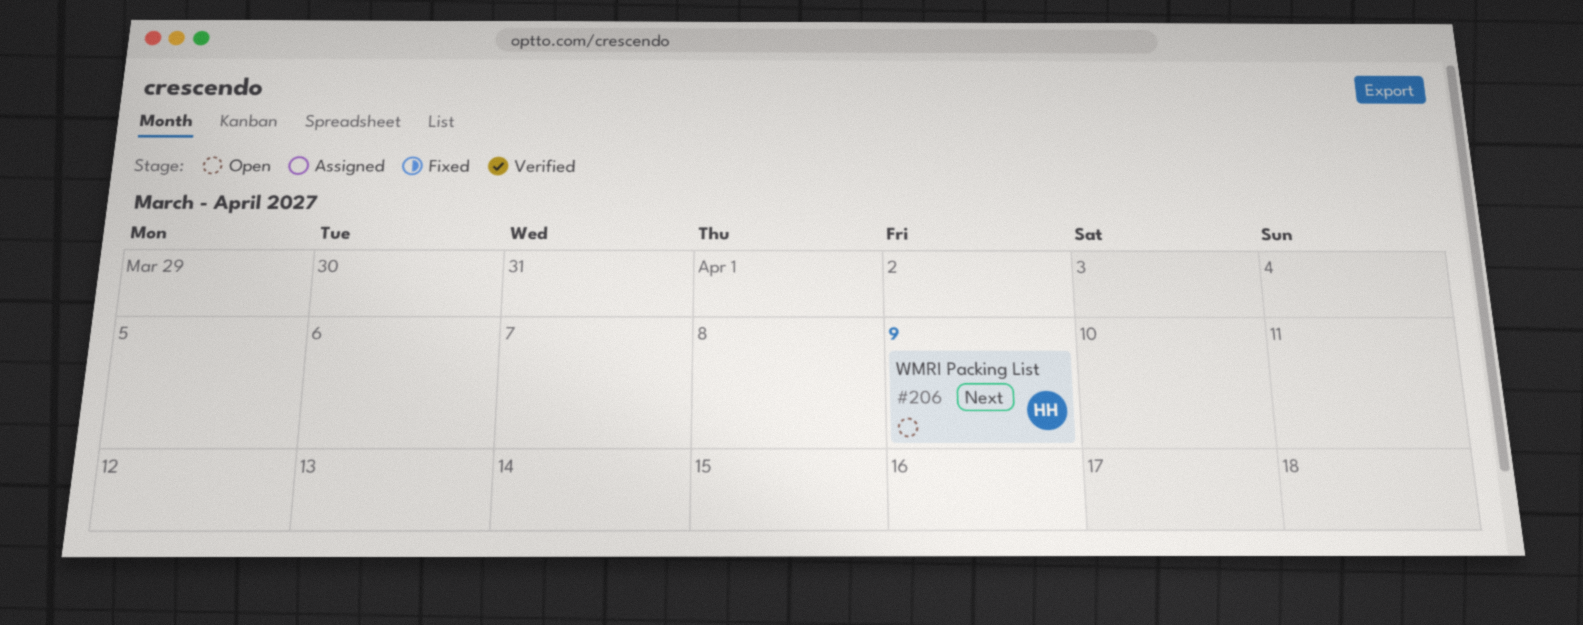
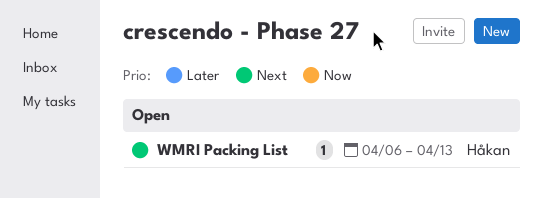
WMRI Packing List, due: Apr 9 -> Apr 13

